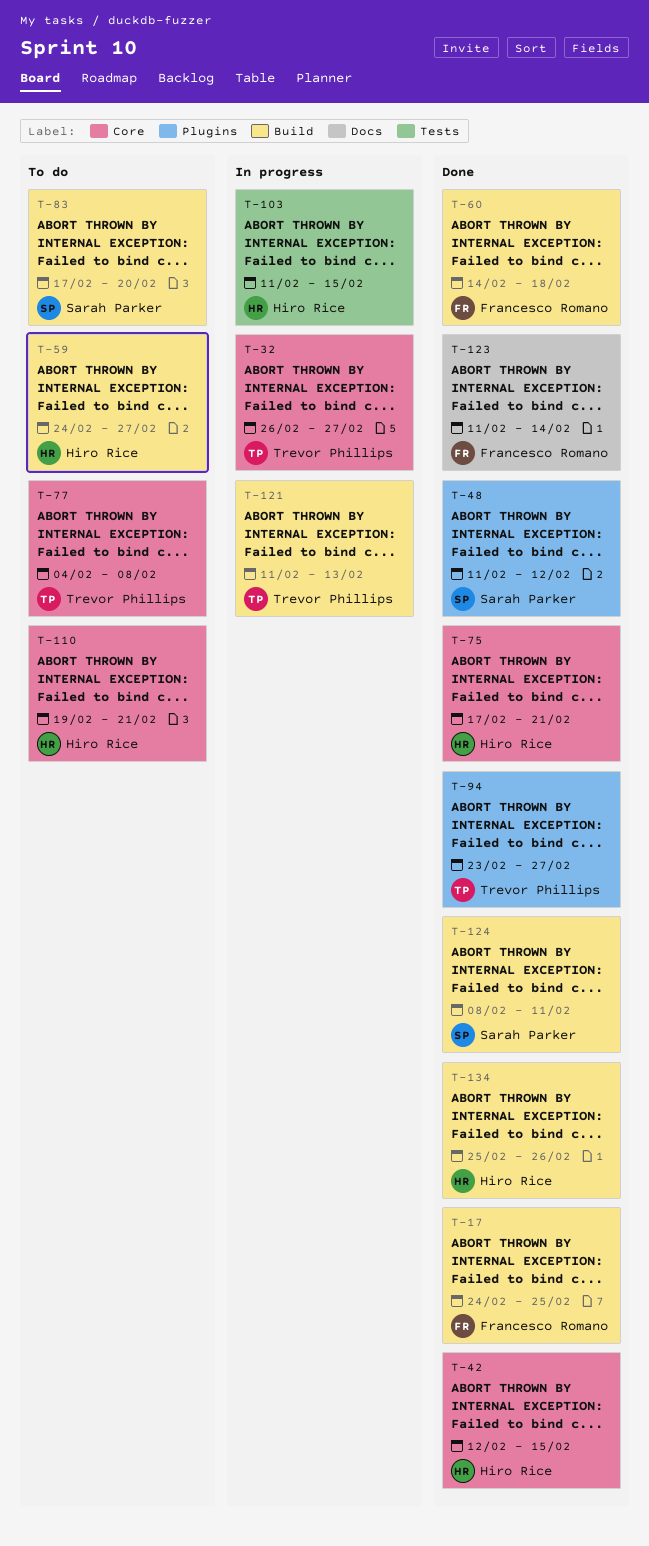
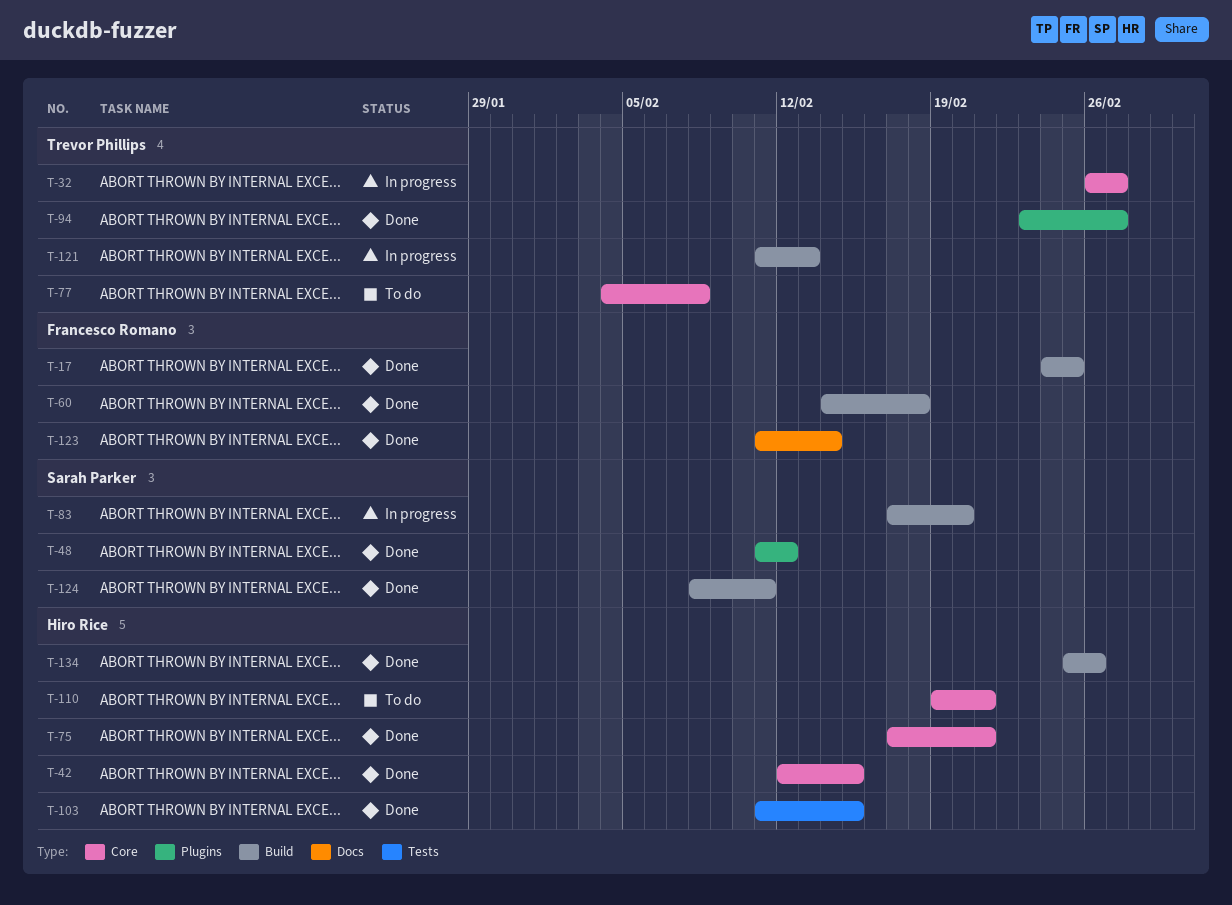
T-59: present -> none
T-83, status: To do -> In progress
T-103, status: In progress -> Done

